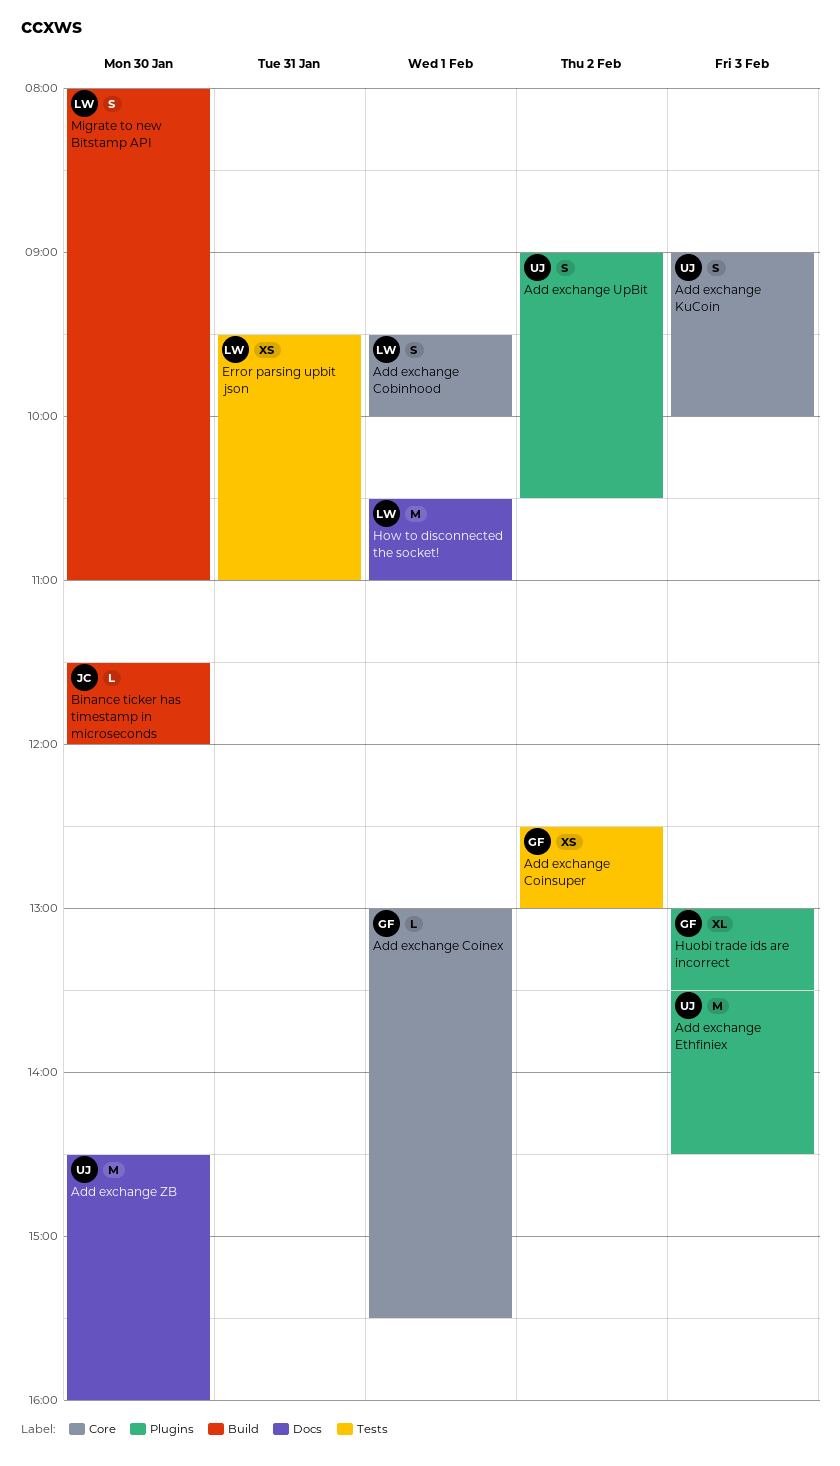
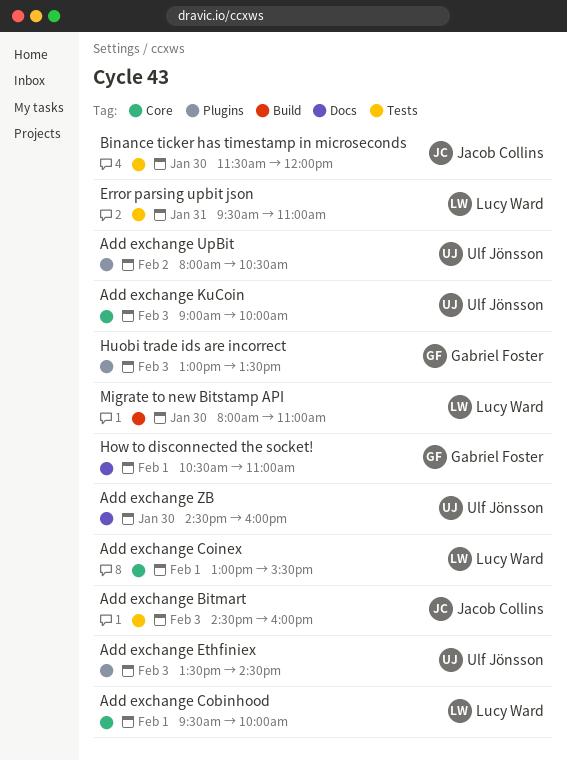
Add exchange Bitmart: none -> present
Add exchange Coinex, owner: Gabriel Foster -> Lucy Ward
Add exchange Coinsuper: present -> none
Add exchange UpBit, begins: 09:00 -> 08:00
Binance ticker has timestamp in microseconds, label: Build -> Tests
How to disconnected the socket!, owner: Lucy Ward -> Gabriel Foster

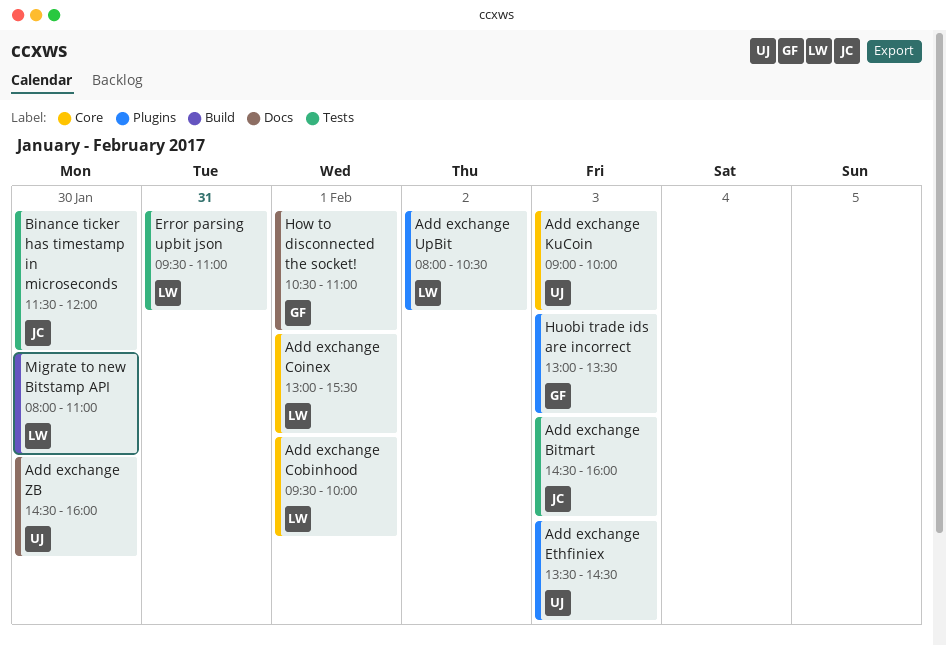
Add exchange UpBit, owner: Ulf Jönsson -> Lucy Ward

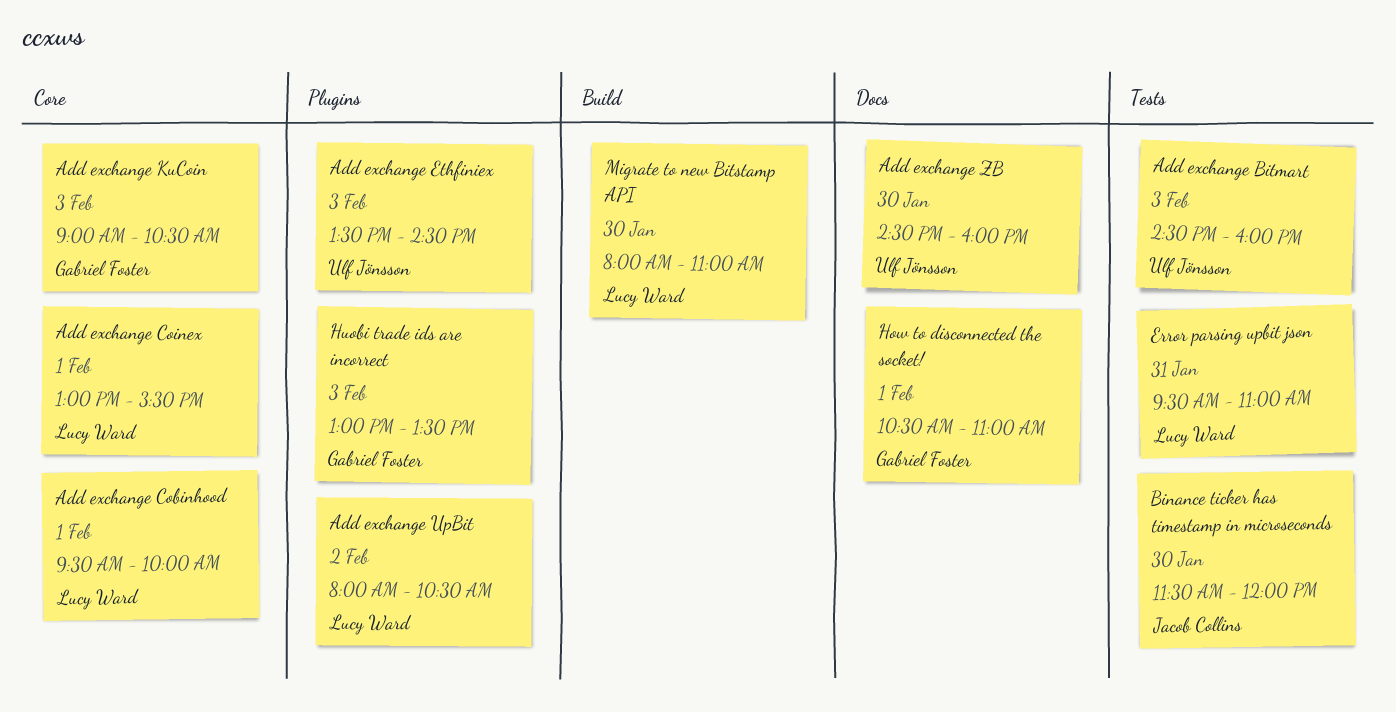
Add exchange Bitmart, owner: Jacob Collins -> Ulf Jönsson
Add exchange KuCoin, owner: Ulf Jönsson -> Gabriel Foster
Add exchange KuCoin, ends: 10:00 -> 10:30

